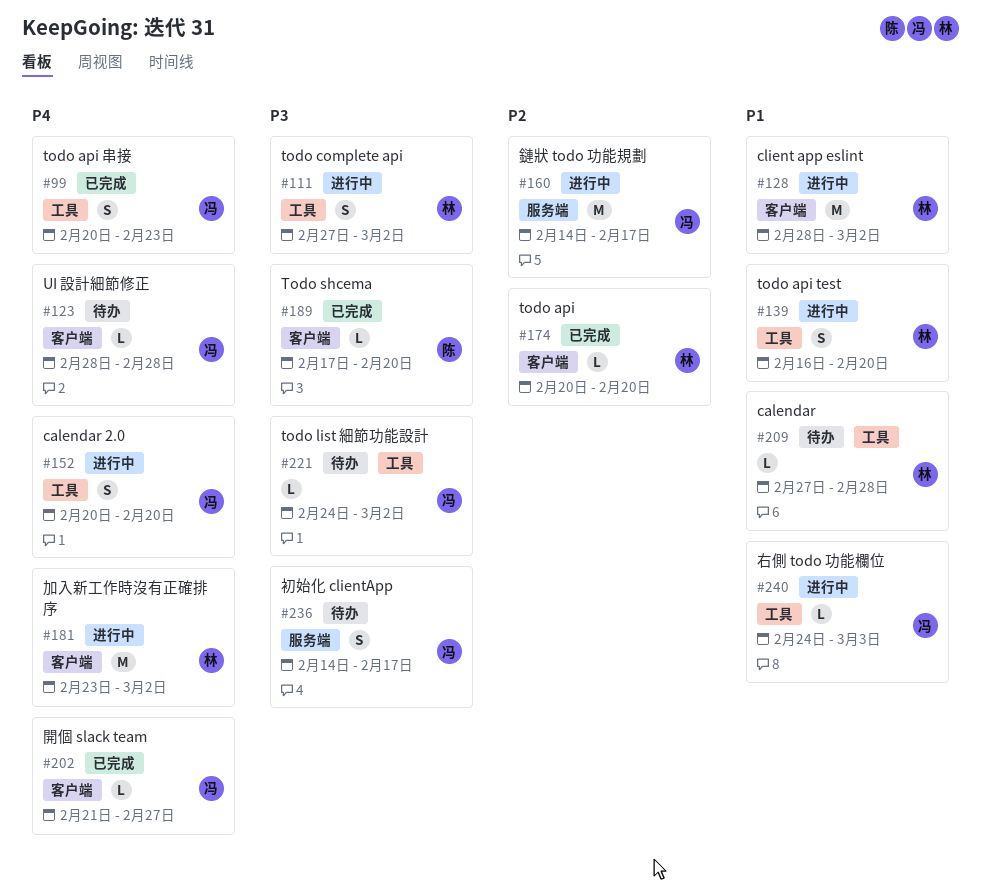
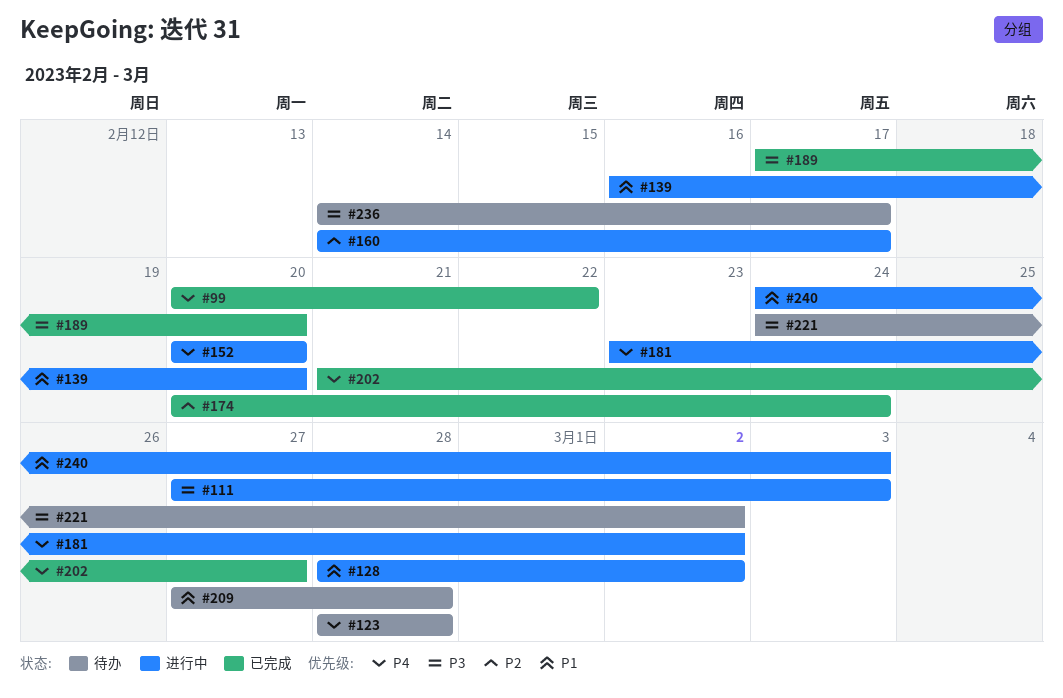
#99, due: Feb 23 -> Feb 22
#111, due: Mar 2 -> Mar 3
#174, due: Feb 20 -> Feb 24

